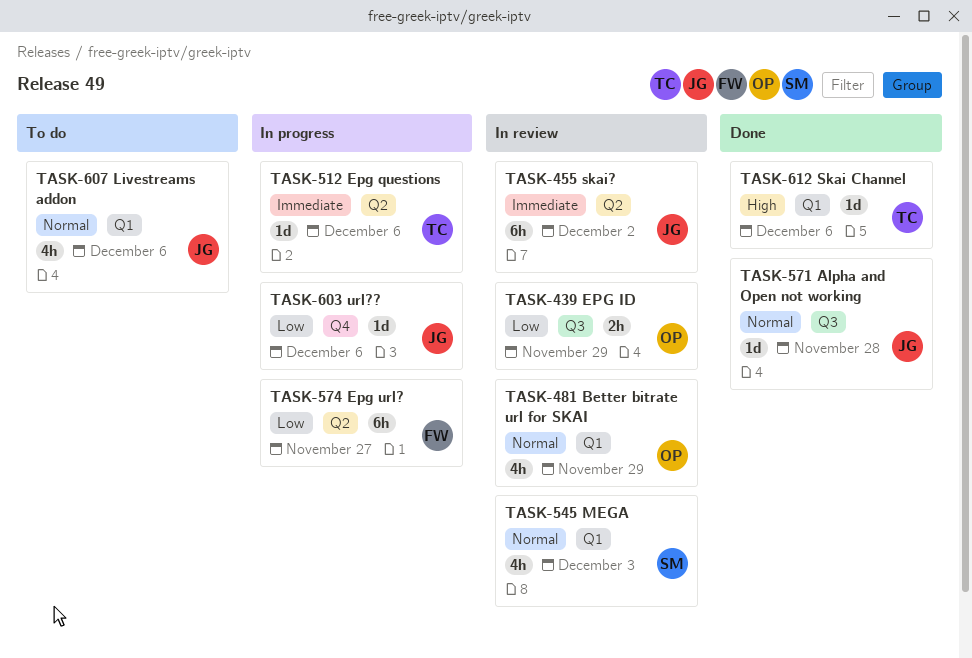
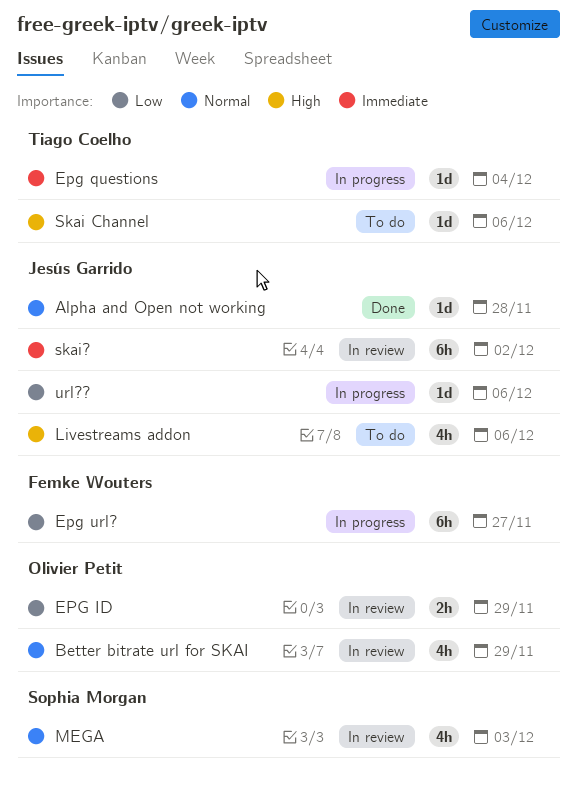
Epg questions, due: Dec 6 -> Dec 4
Livestreams addon, priority: Normal -> High
Skai Channel, status: Done -> To do

